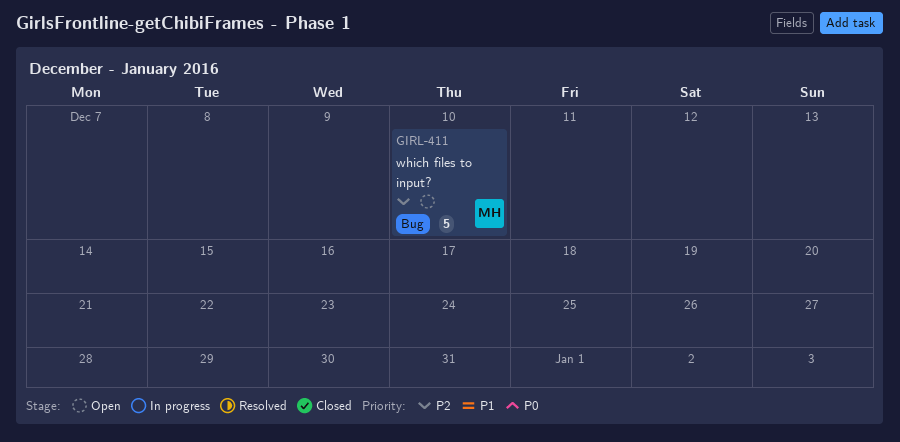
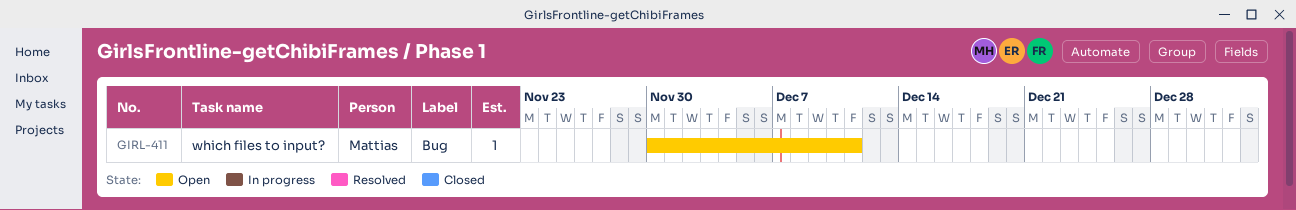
GIRL-411, estimate: 5 -> 1
GIRL-411, due: Dec 10 -> Dec 11

